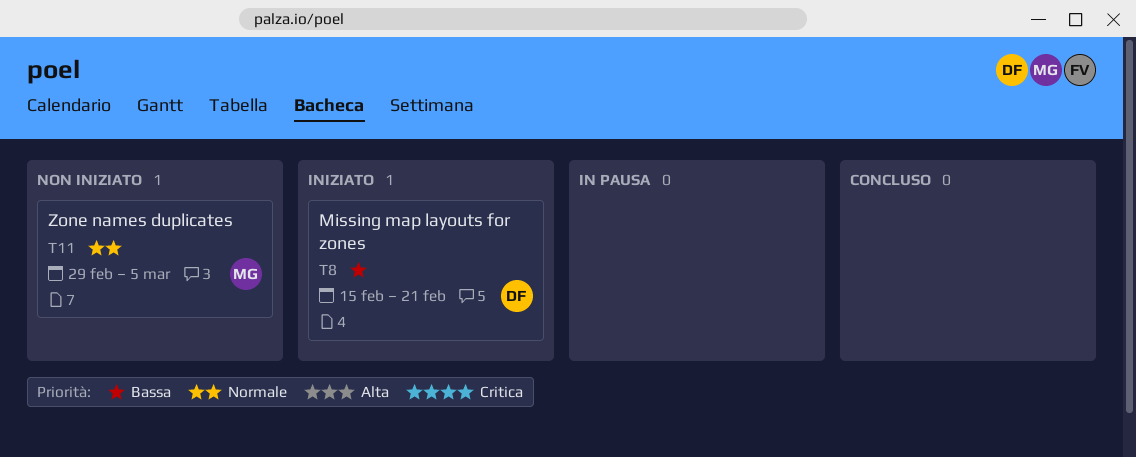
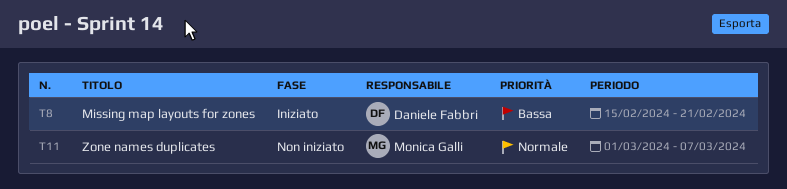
T11, start: Feb 29 -> Mar 1
T11, due: Mar 5 -> Mar 7

